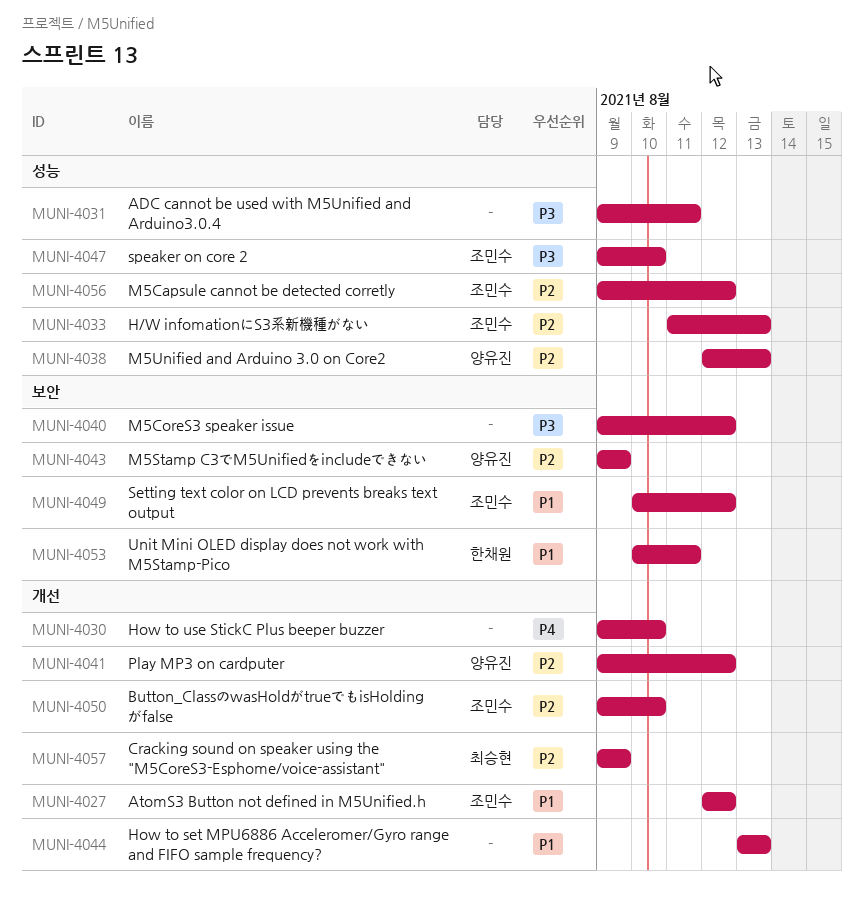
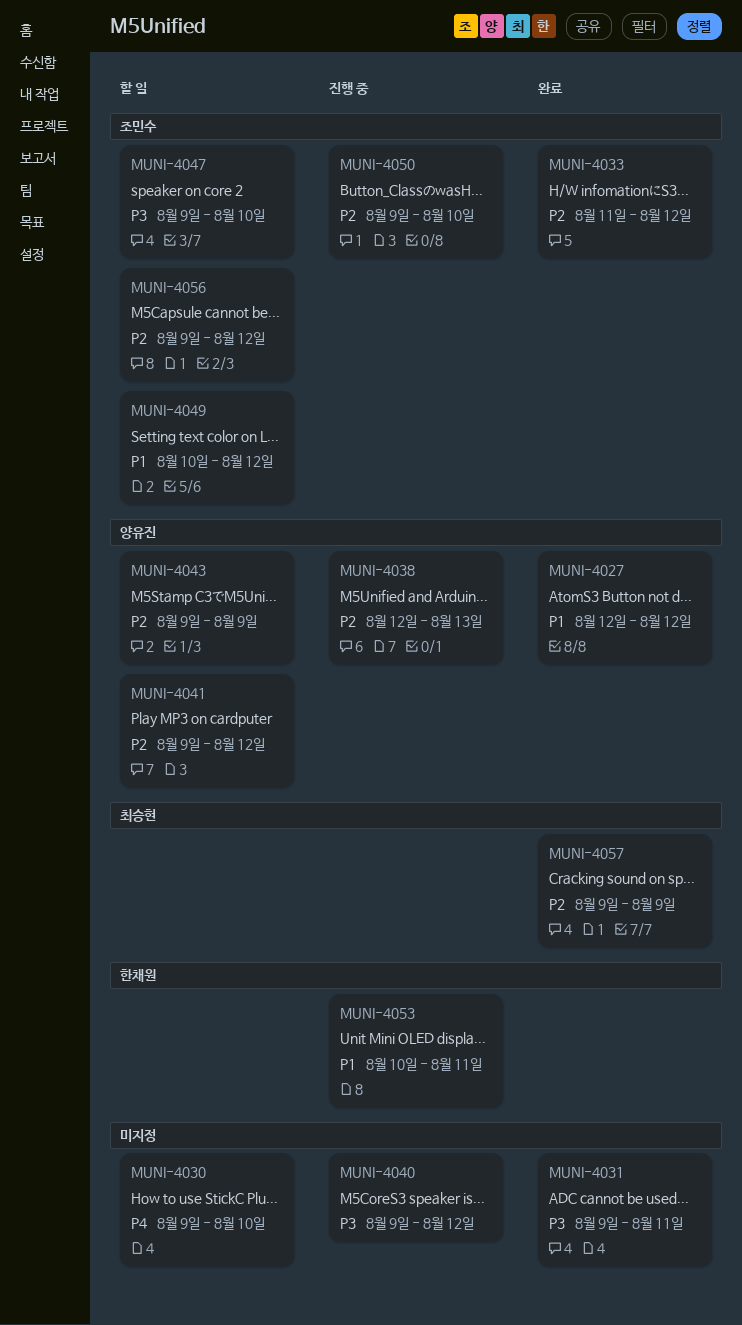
MUNI-4027, owner: 조민수 -> 양유진
MUNI-4033, due: Aug 13 -> Aug 12
MUNI-4044: present -> none

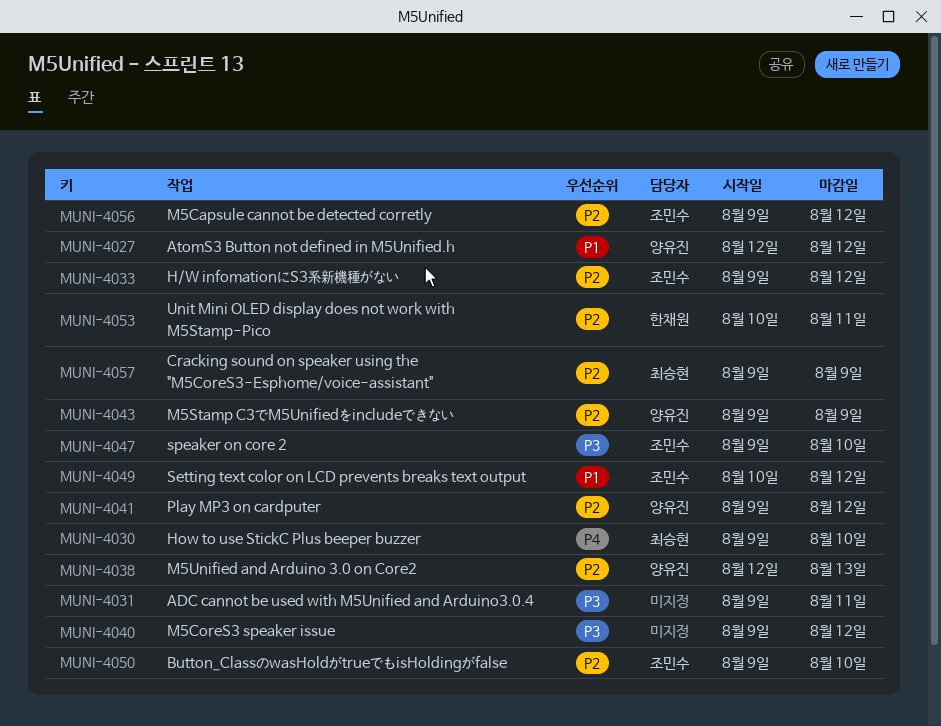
MUNI-4030, owner: none -> 최승현
MUNI-4033, start: Aug 11 -> Aug 9
MUNI-4053, priority: P1 -> P2

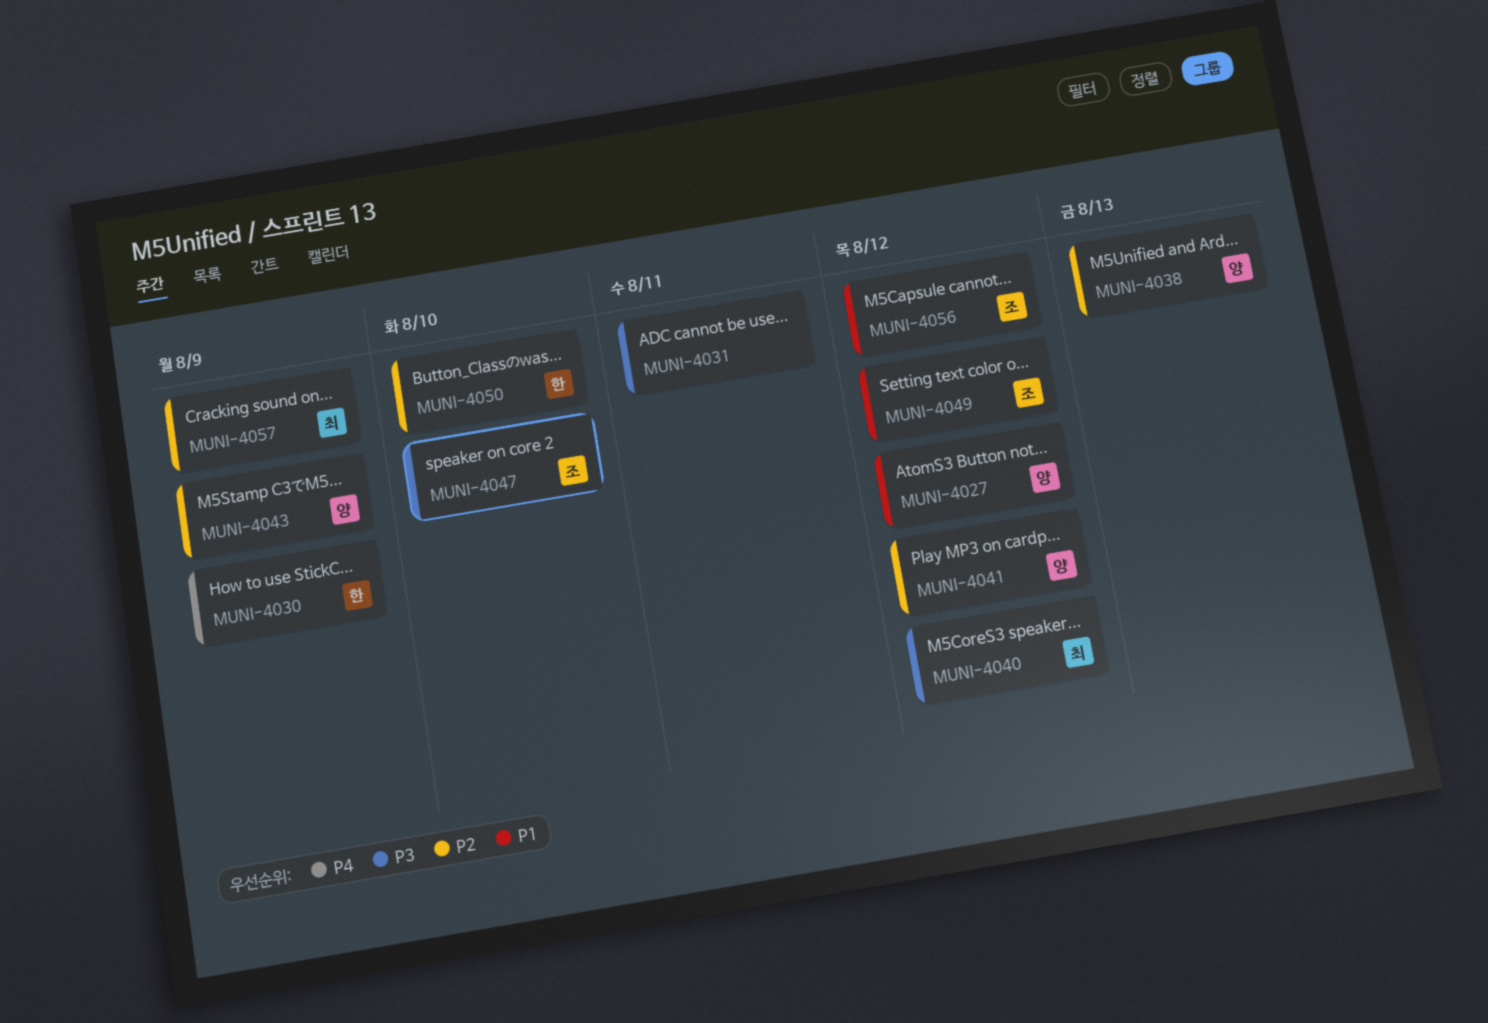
MUNI-4030, owner: 최승현 -> 한채원
MUNI-4030, due: Aug 10 -> Aug 9
MUNI-4033: present -> none
MUNI-4040, owner: none -> 최승현
MUNI-4050, owner: 조민수 -> 한채원
MUNI-4053: present -> none
MUNI-4056, priority: P2 -> P1

